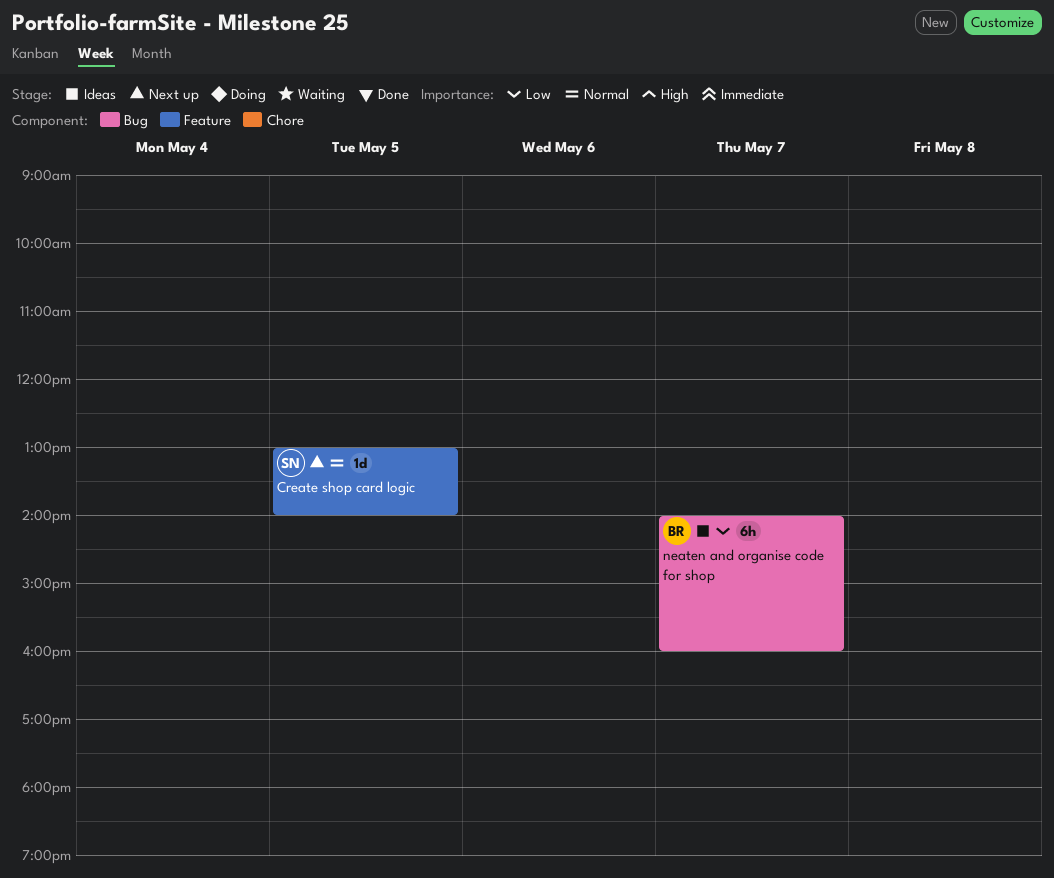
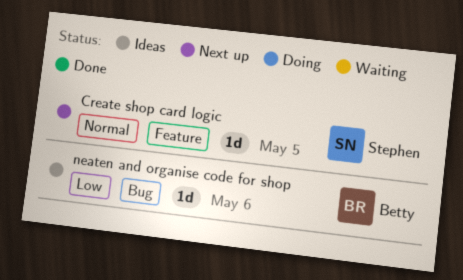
neaten and organise code for shop, estimate: 6h -> 1d
neaten and organise code for shop, day: May 7 -> May 6

